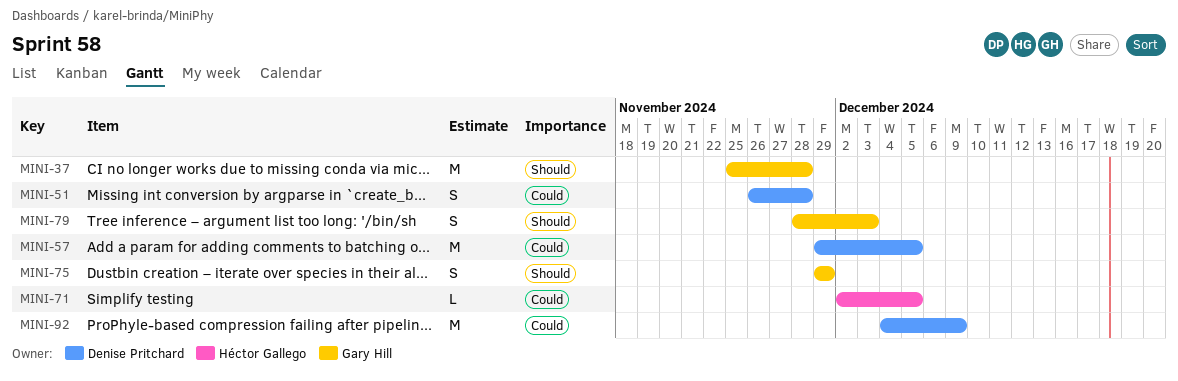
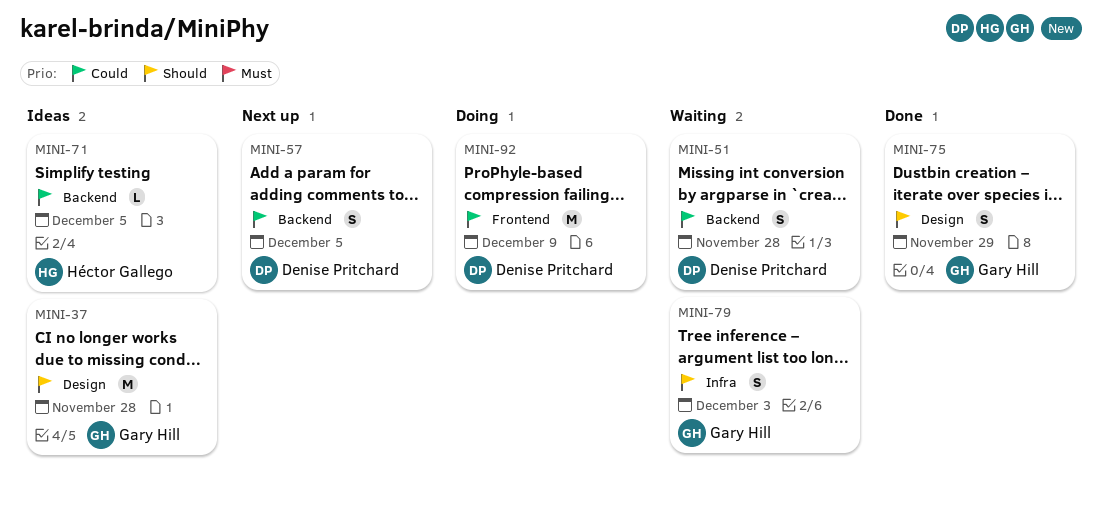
MINI-57, estimate: M -> S

